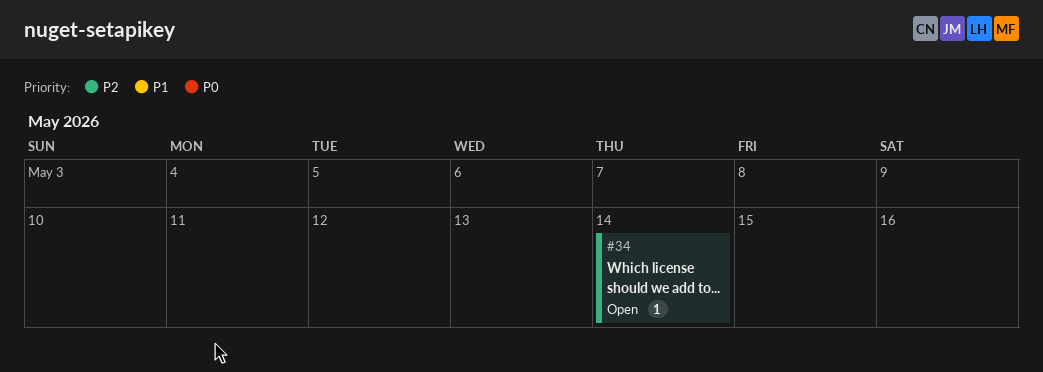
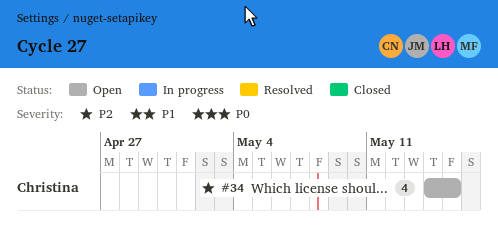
#34, estimate: 1 -> 4
#34, due: May 14 -> May 15

